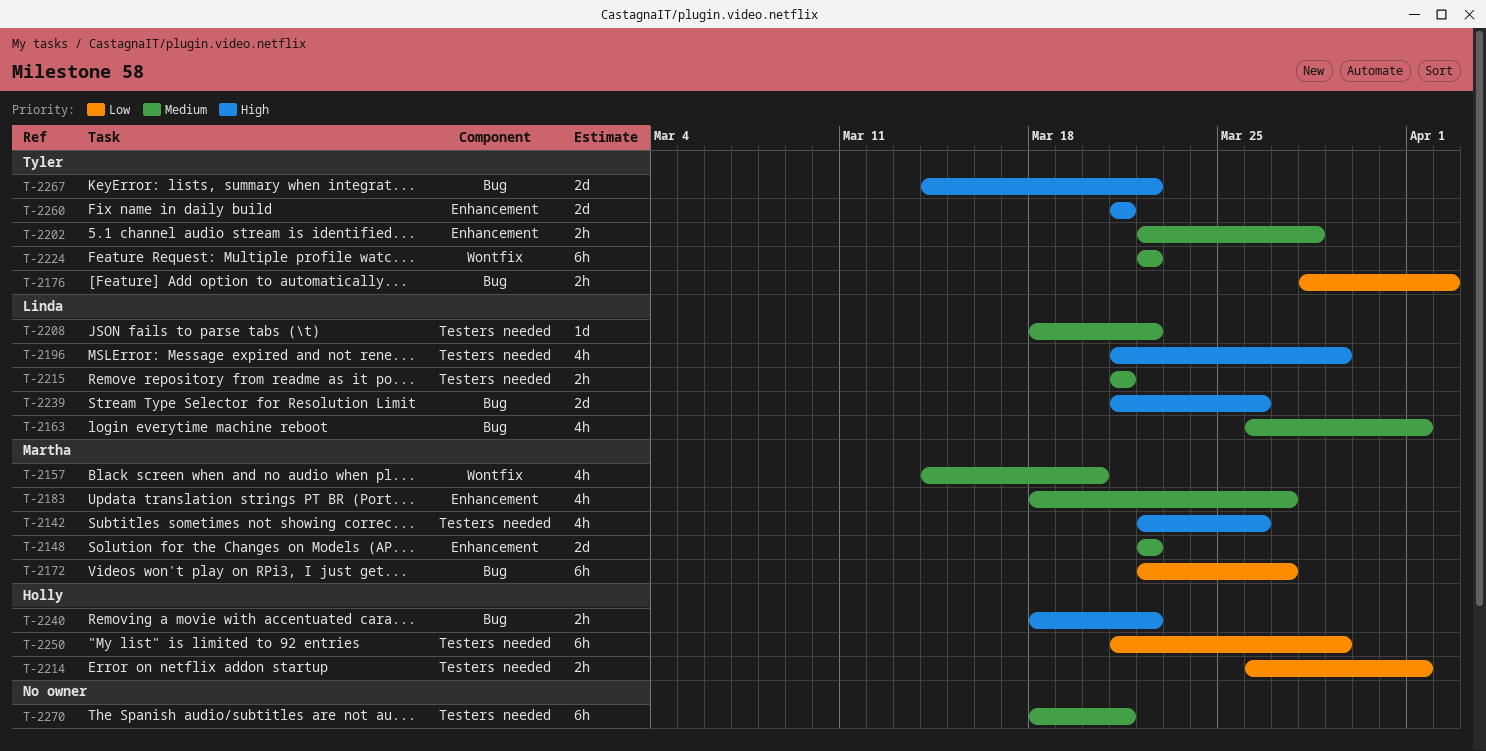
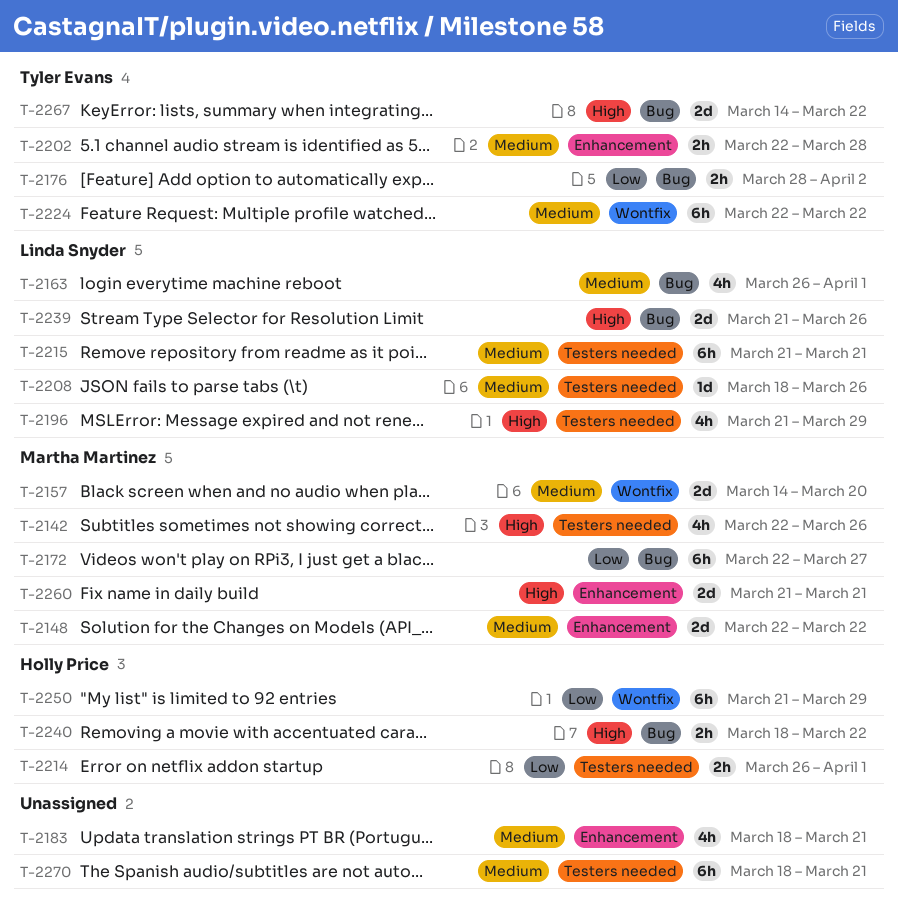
T-2157, estimate: 4h -> 2d
T-2183, owner: Martha Martinez -> none
T-2183, due: Mar 27 -> Mar 21
T-2208, due: Mar 22 -> Mar 26
T-2215, estimate: 2h -> 6h
T-2250, label: Testers needed -> Wontfix
T-2260, owner: Tyler Evans -> Martha Martinez

